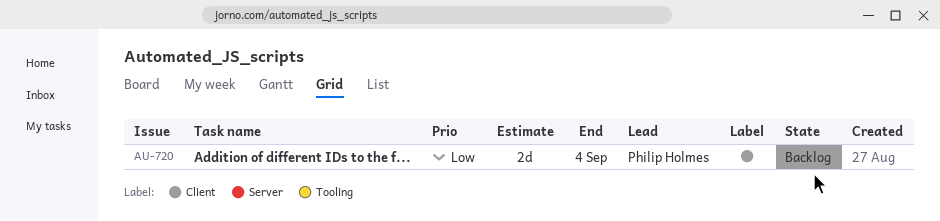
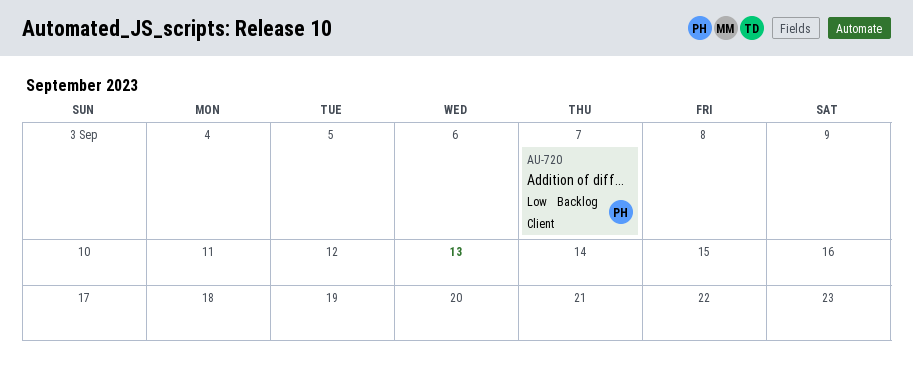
AU-720, due: Sep 4 -> Sep 7

